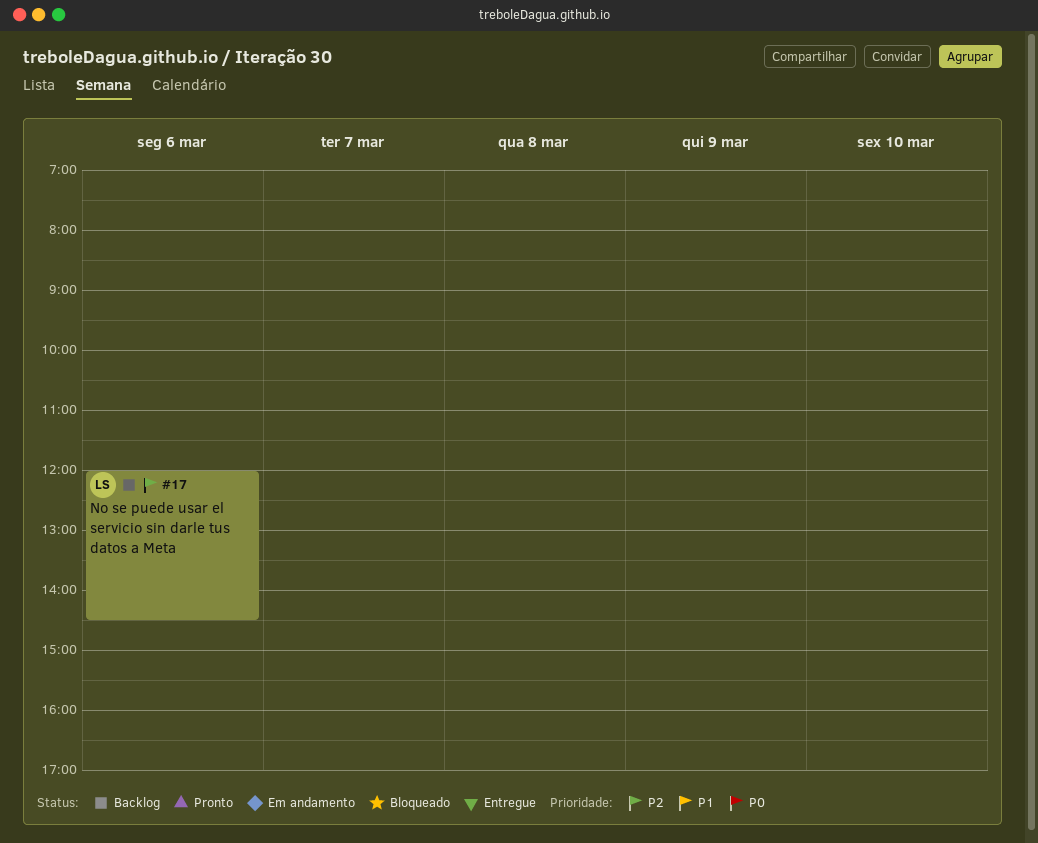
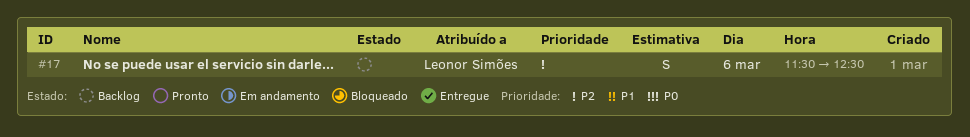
#17, begins: 12:00 -> 11:30
#17, ends: 14:30 -> 12:30

